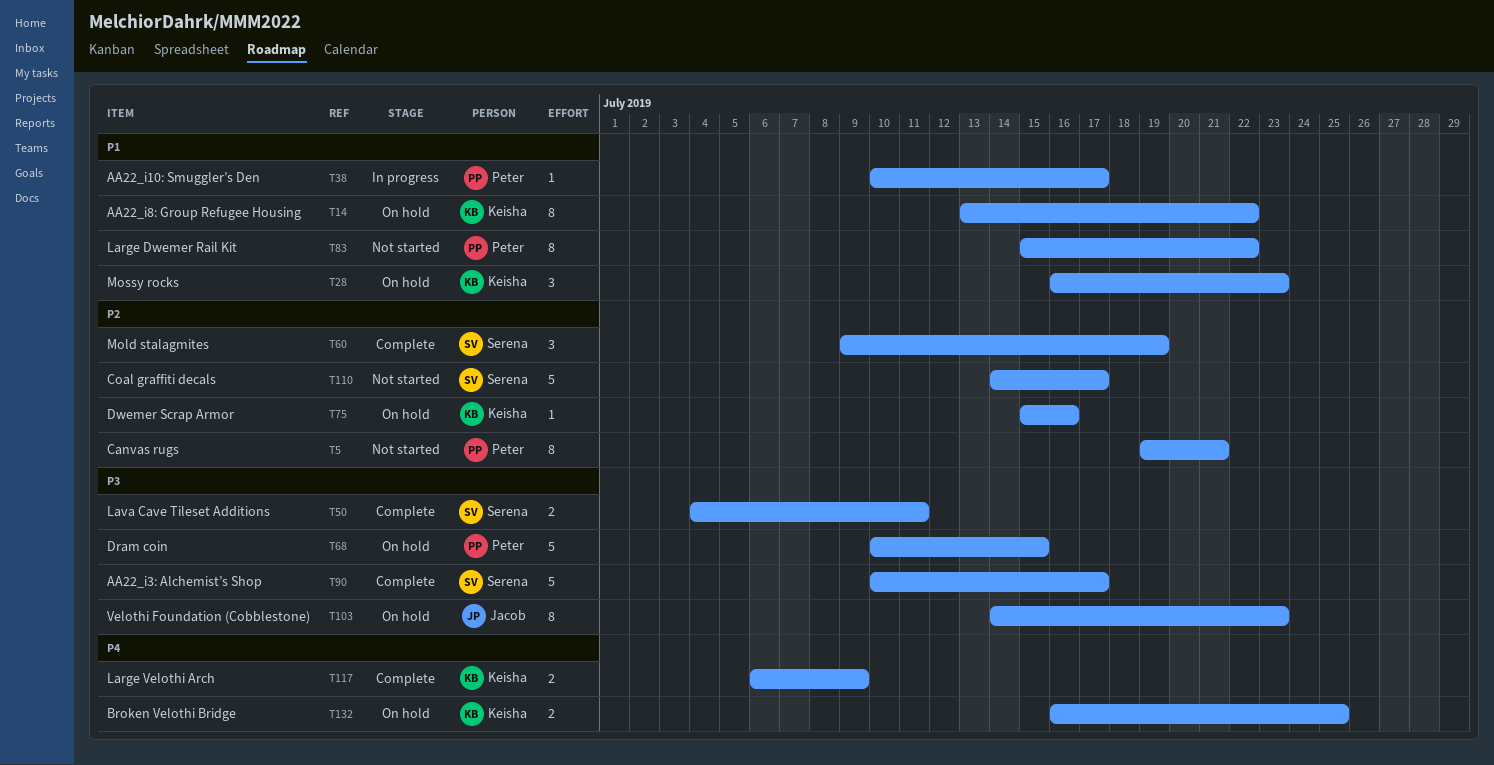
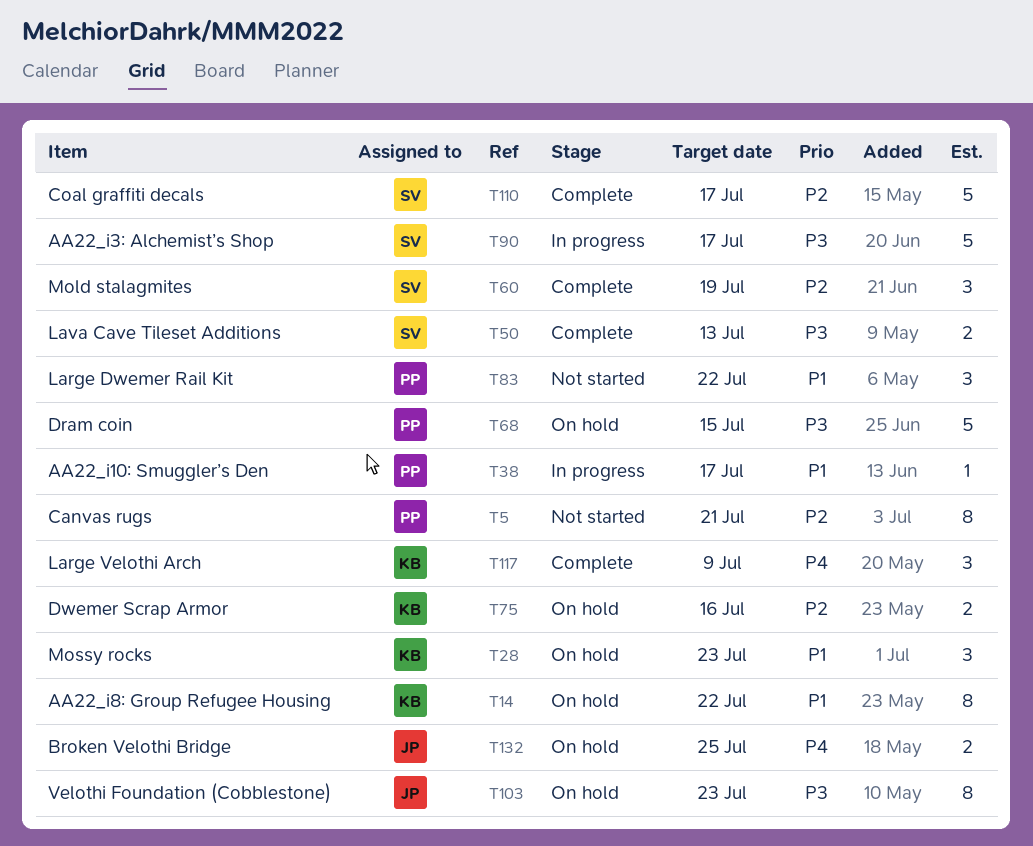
T50, due: Jul 11 -> Jul 13
T75, estimate: 1 -> 2
T83, estimate: 8 -> 3
T90, status: Complete -> In progress
T110, status: Not started -> Complete
T117, estimate: 2 -> 3
T132, owner: Keisha -> Jacob

